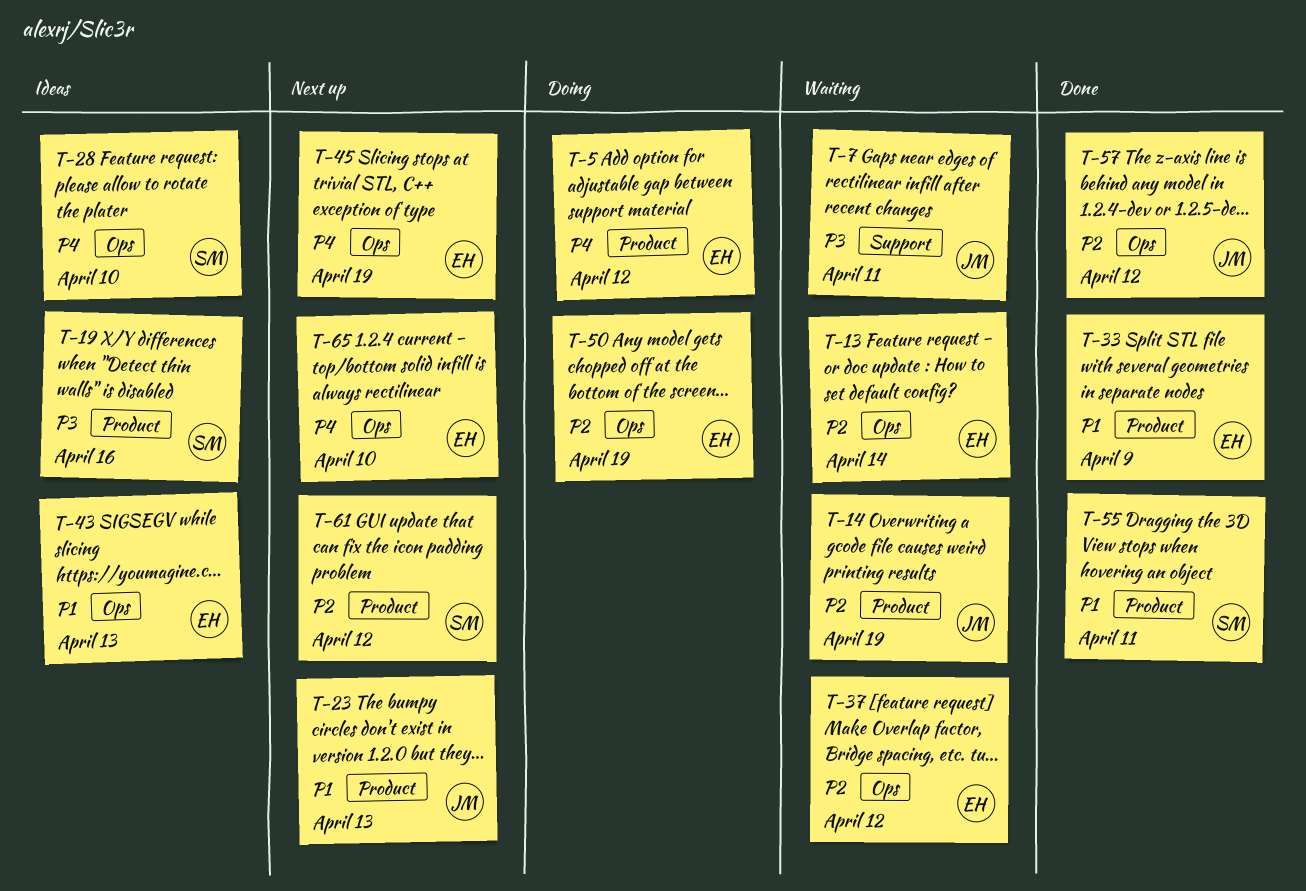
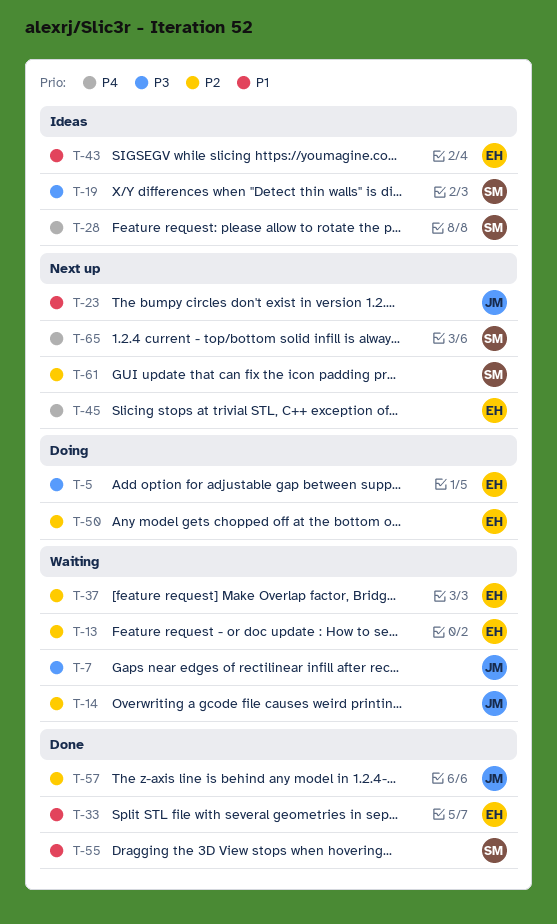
T-5, priority: P4 -> P3
T-65, owner: EH -> SM

